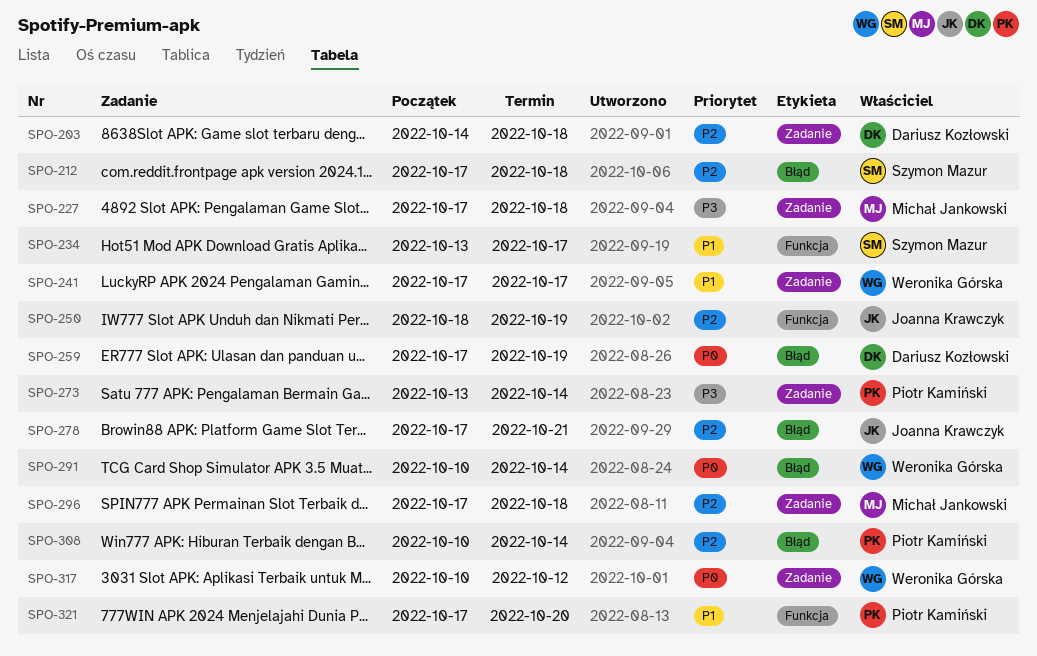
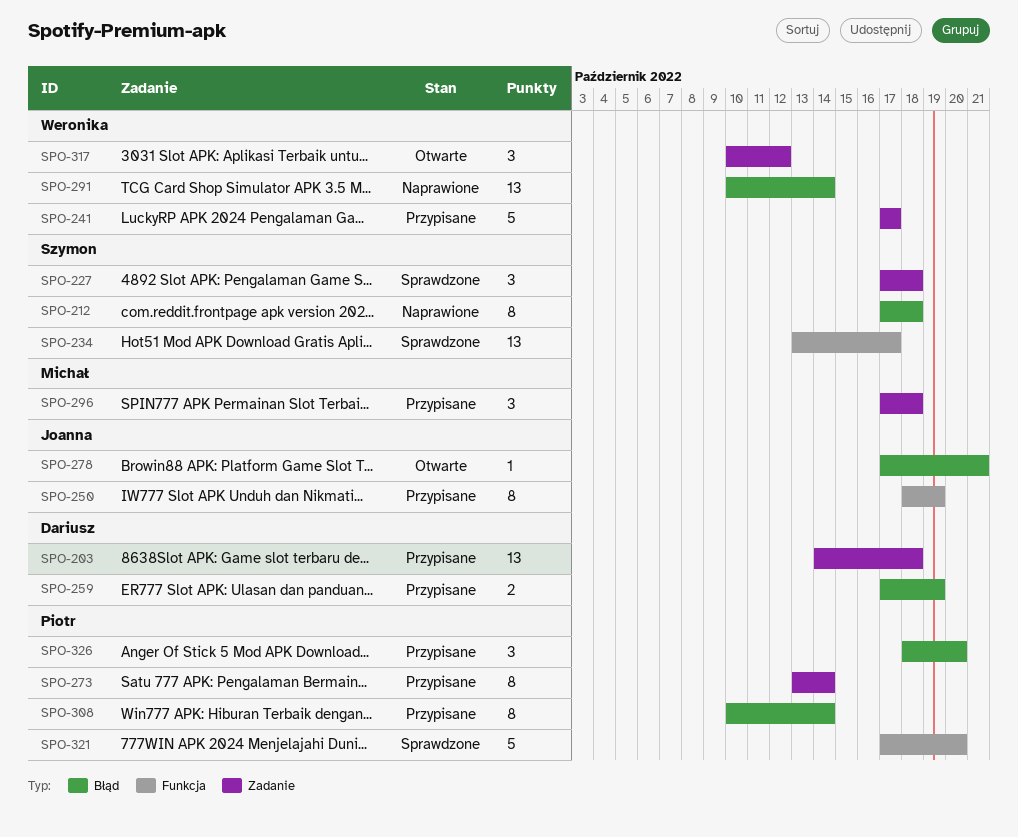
SPO-227, owner: Michał Jankowski -> Szymon Mazur
SPO-326: none -> present

